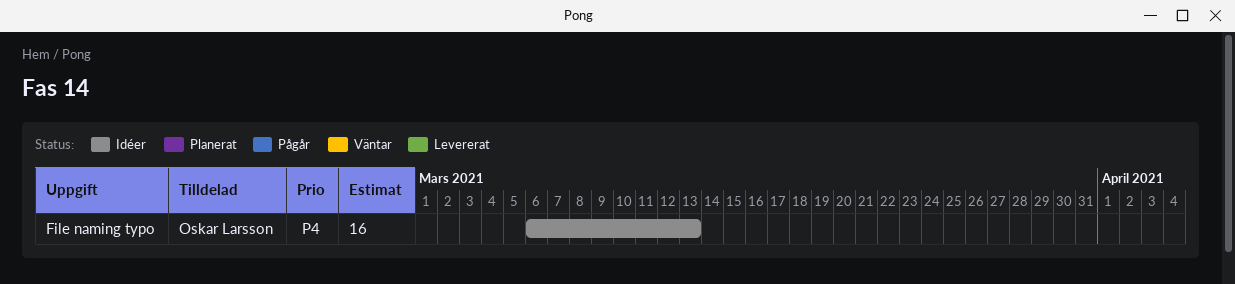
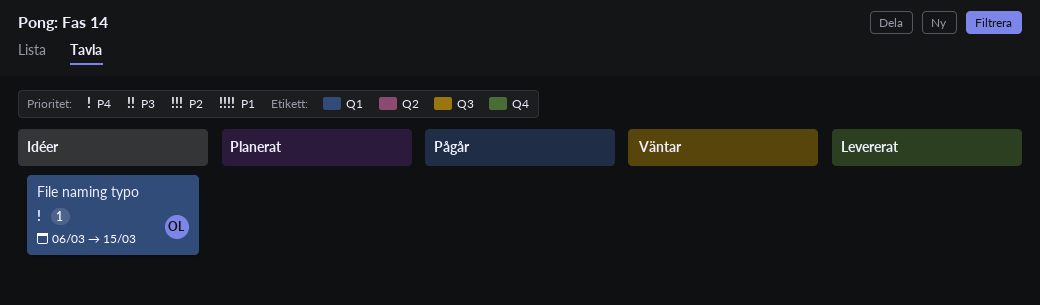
File naming typo, estimate: 16 -> 1
File naming typo, due: Mar 13 -> Mar 15

